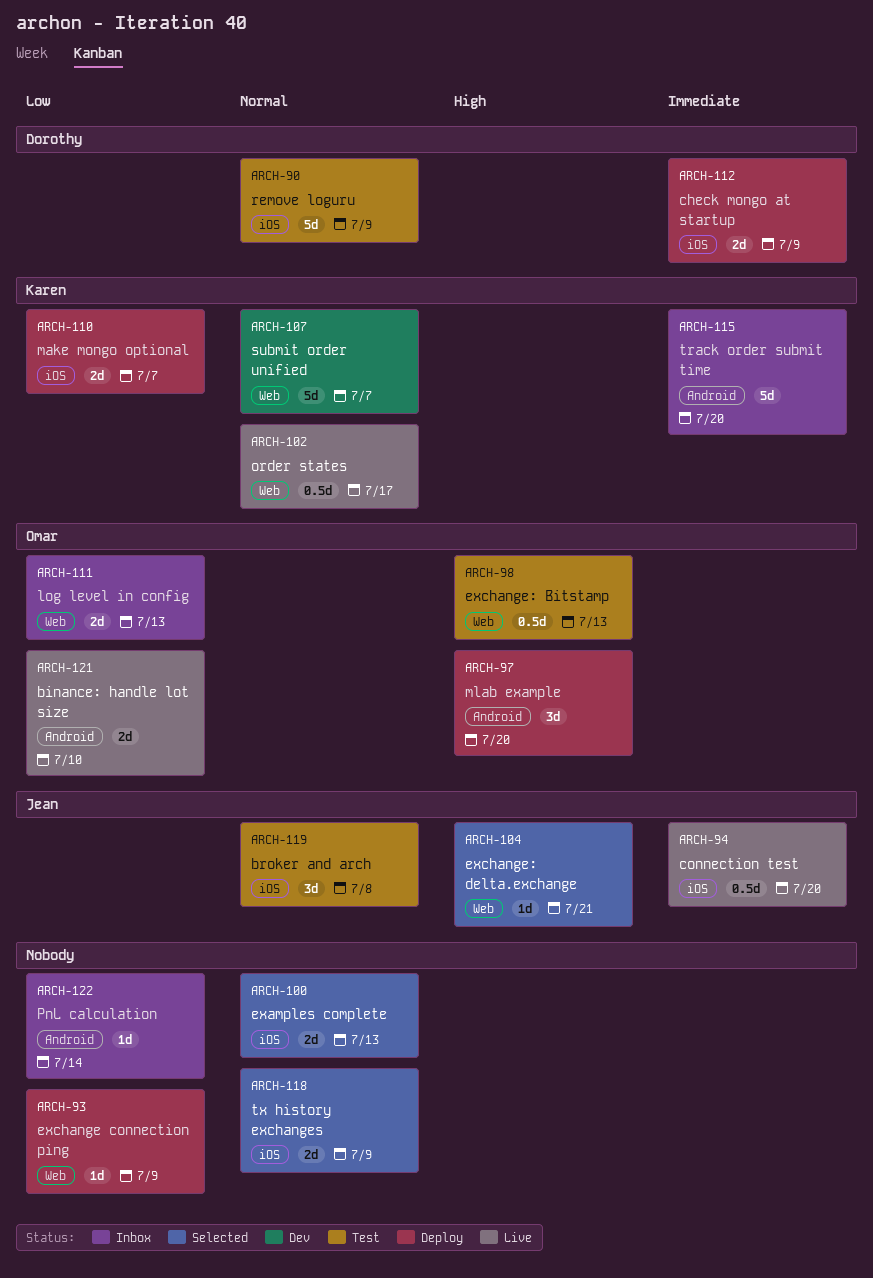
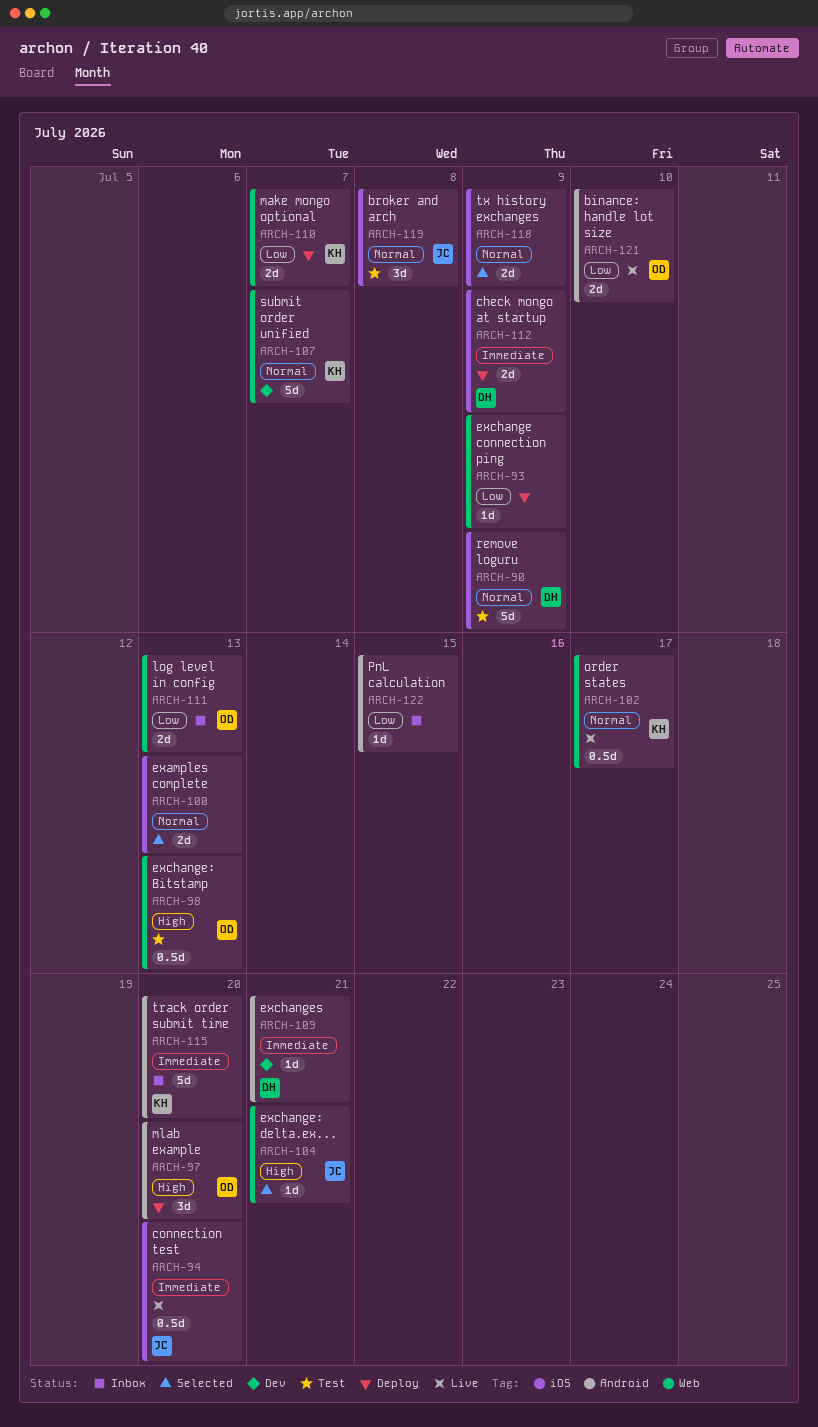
ARCH-109: none -> present
ARCH-110, label: iOS -> Web
ARCH-122, due: Jul 14 -> Jul 15

